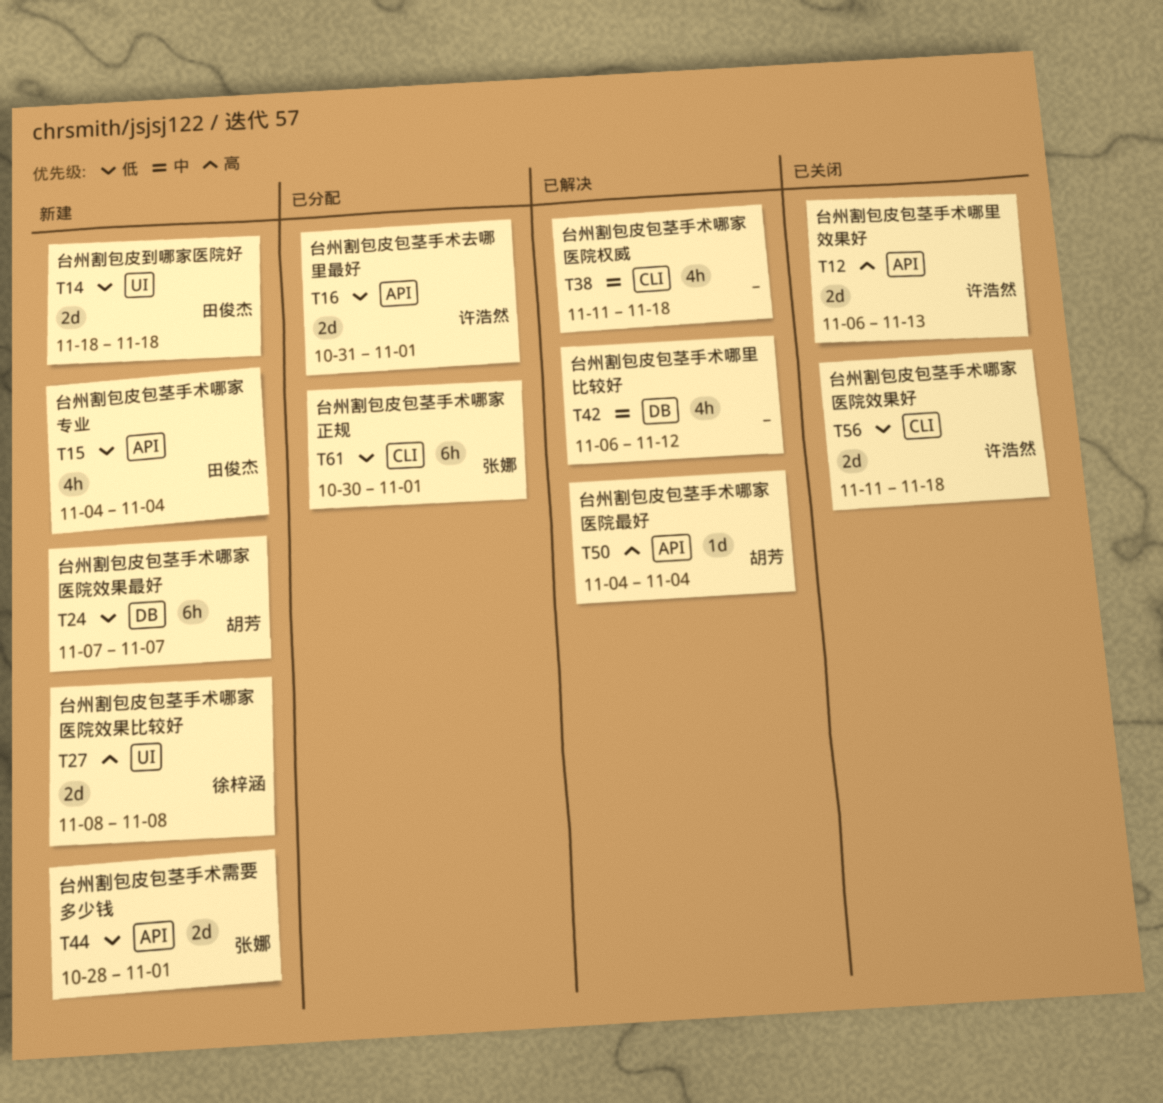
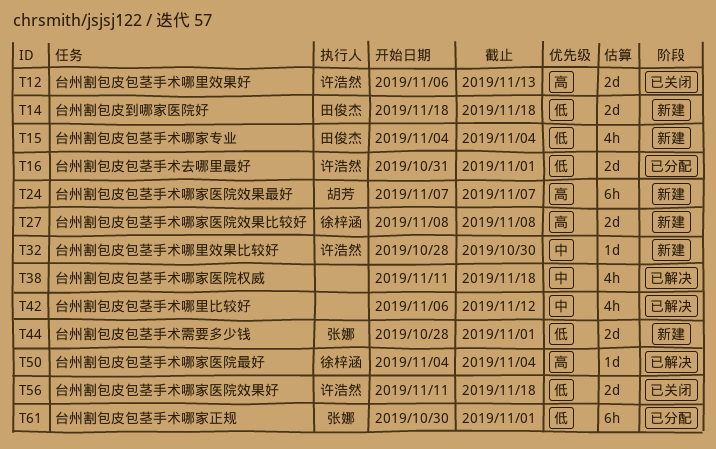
T24, priority: 低 -> 高
T32: none -> present
T50, owner: 胡芳 -> 徐梓涵

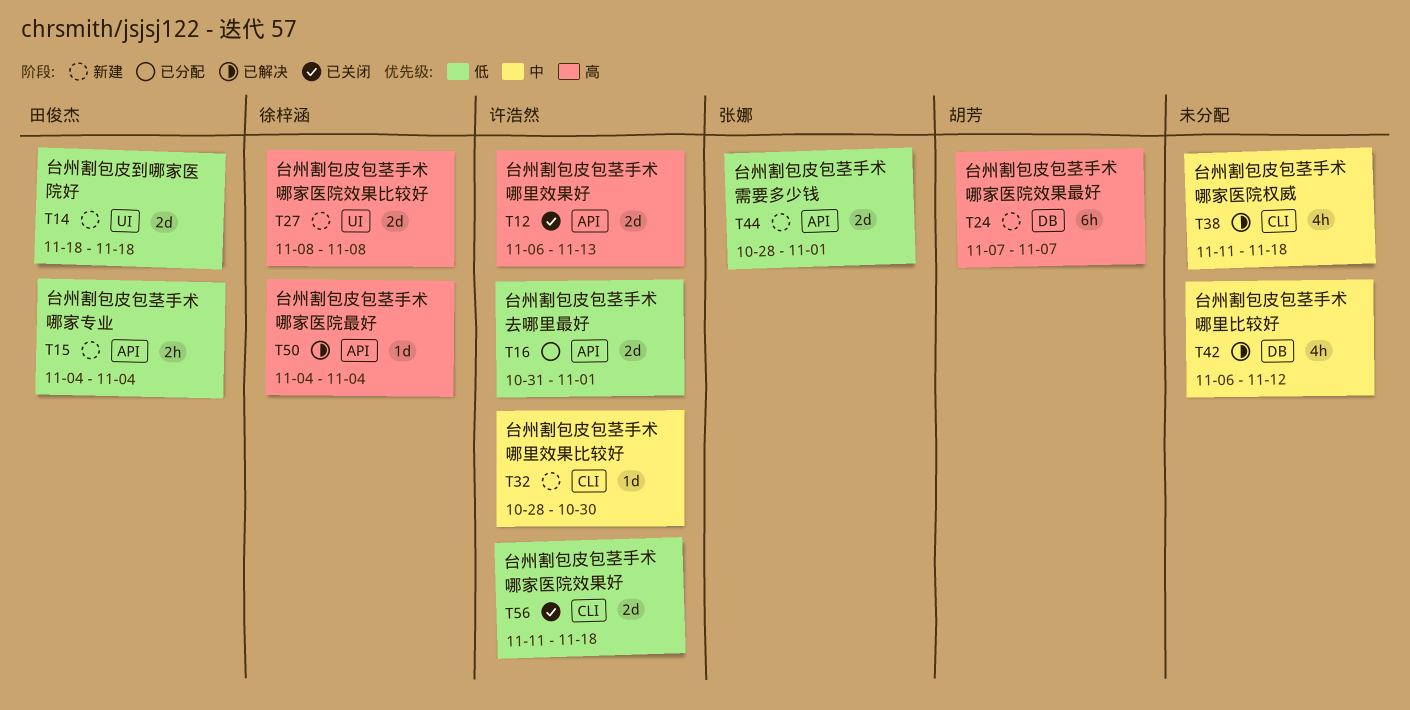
T15, estimate: 4h -> 2h
T61: present -> none

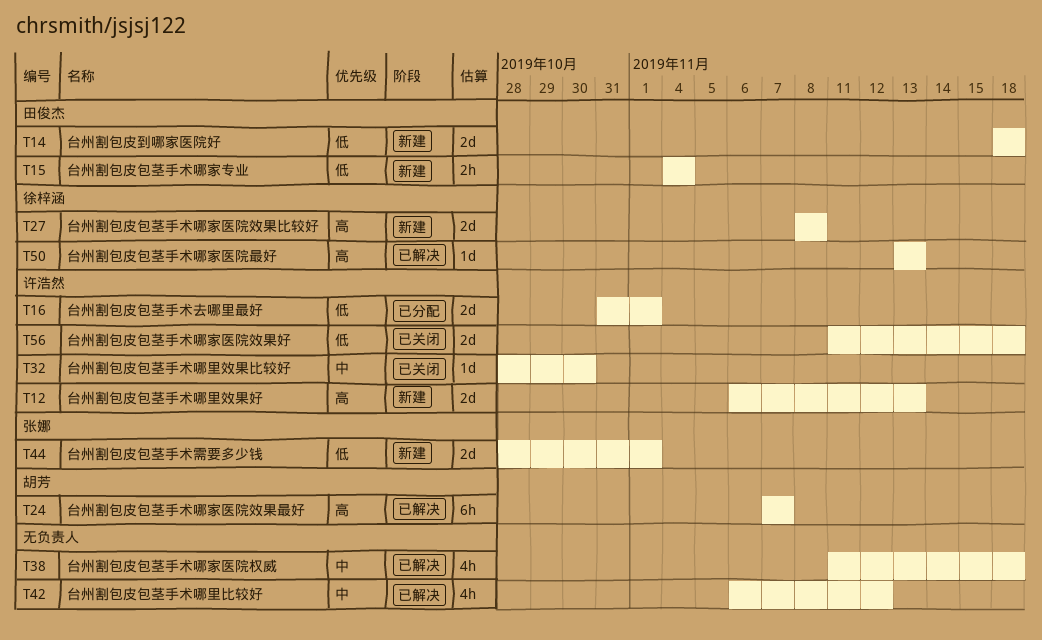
T12, status: 已关闭 -> 新建
T24, status: 新建 -> 已解决
T32, status: 新建 -> 已关闭
T50, start: Nov 4 -> Nov 13
T50, due: Nov 4 -> Nov 13

